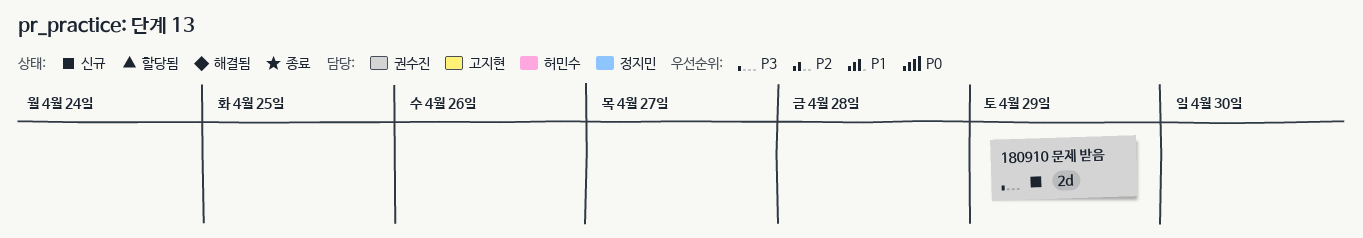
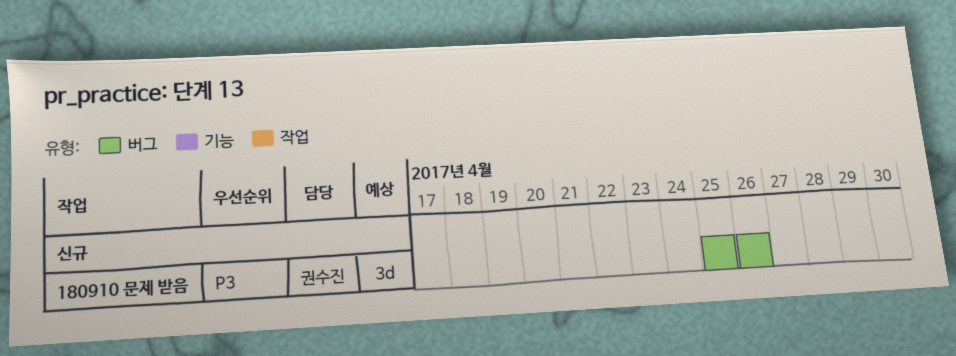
180910 문제 받음, estimate: 2d -> 3d
180910 문제 받음, due: Apr 29 -> Apr 26

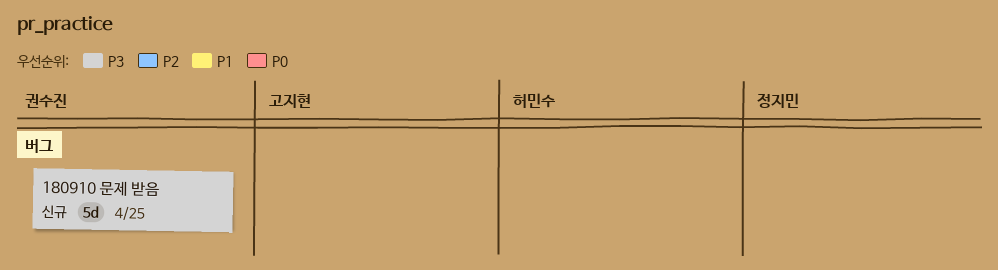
180910 문제 받음, estimate: 3d -> 5d
180910 문제 받음, due: Apr 26 -> Apr 25

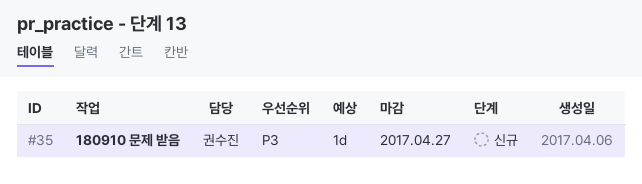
180910 문제 받음, estimate: 5d -> 1d
180910 문제 받음, due: Apr 25 -> Apr 27

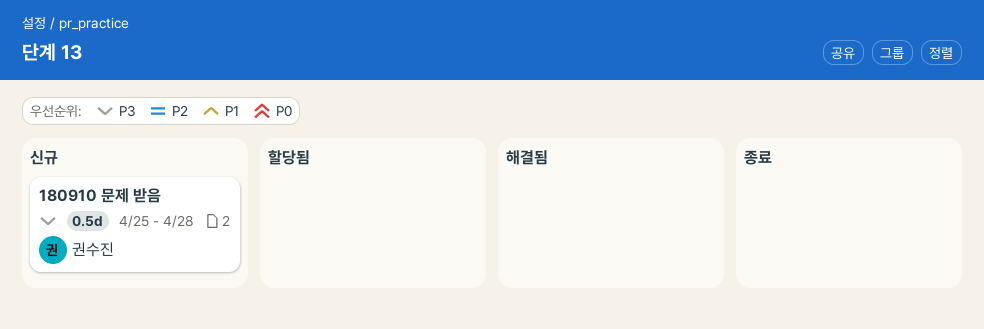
180910 문제 받음, estimate: 1d -> 0.5d
180910 문제 받음, due: Apr 27 -> Apr 28

